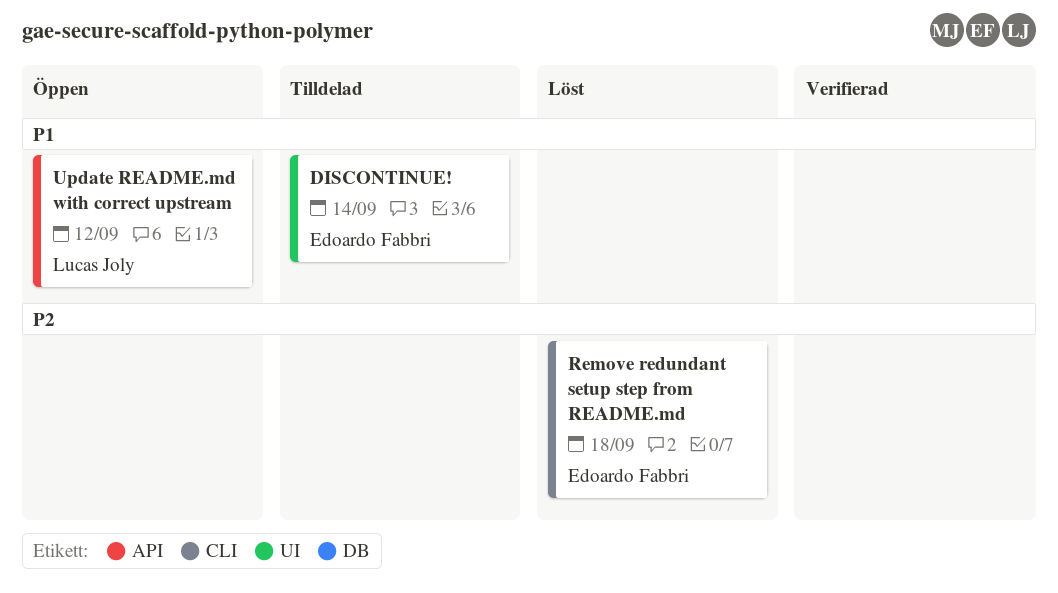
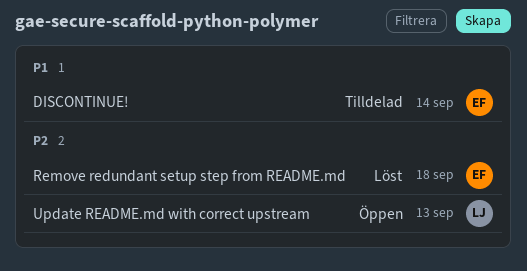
Update README.md with correct upstream, priority: P1 -> P2
Update README.md with correct upstream, due: Sep 12 -> Sep 13

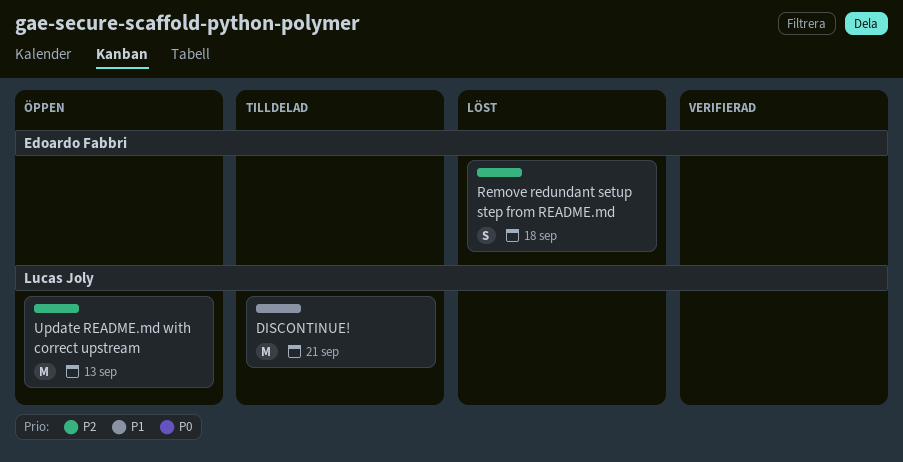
DISCONTINUE!, owner: Edoardo Fabbri -> Lucas Joly
DISCONTINUE!, due: Sep 14 -> Sep 21

